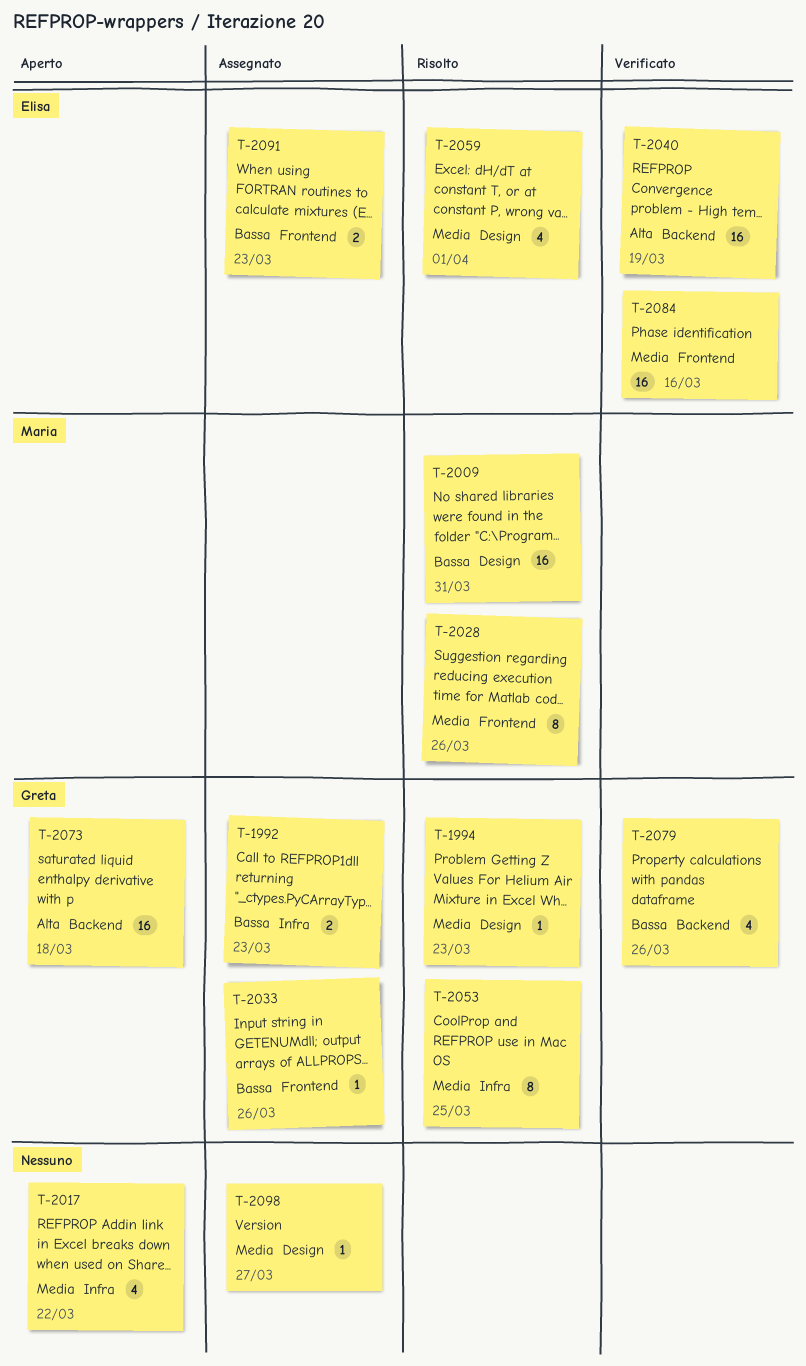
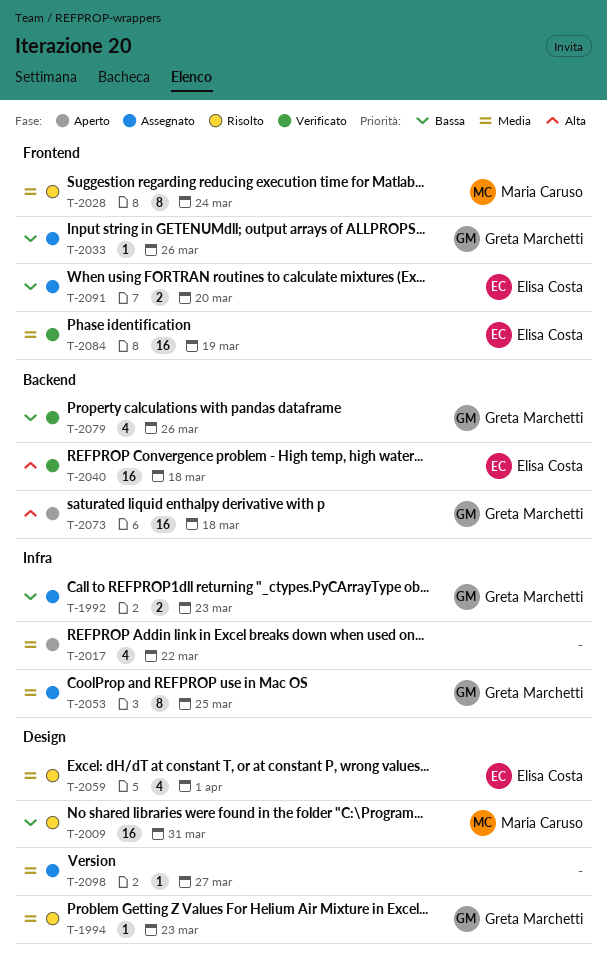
T-2028, due: Mar 26 -> Mar 24
T-2040, due: Mar 19 -> Mar 18
T-2053, status: Risolto -> Assegnato
T-2084, due: Mar 16 -> Mar 19
T-2091, due: Mar 23 -> Mar 20

